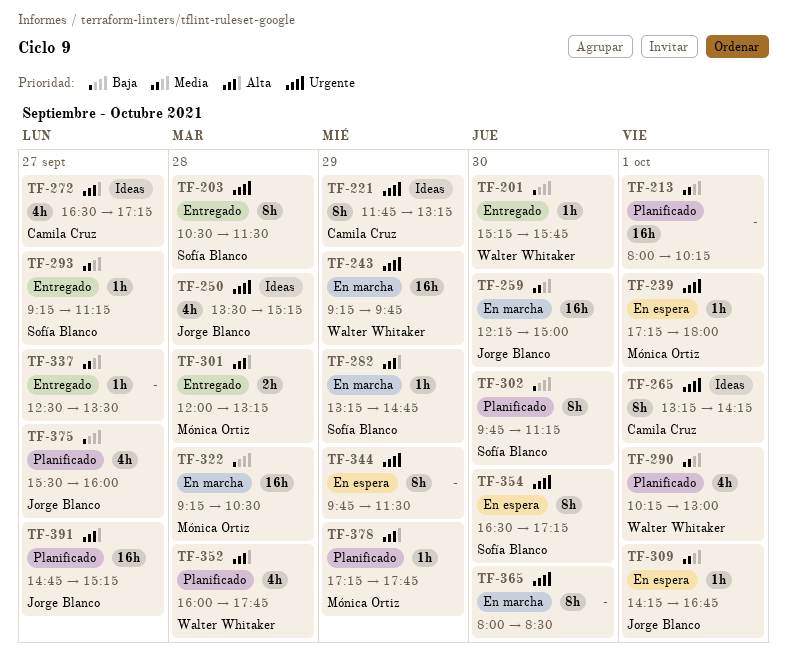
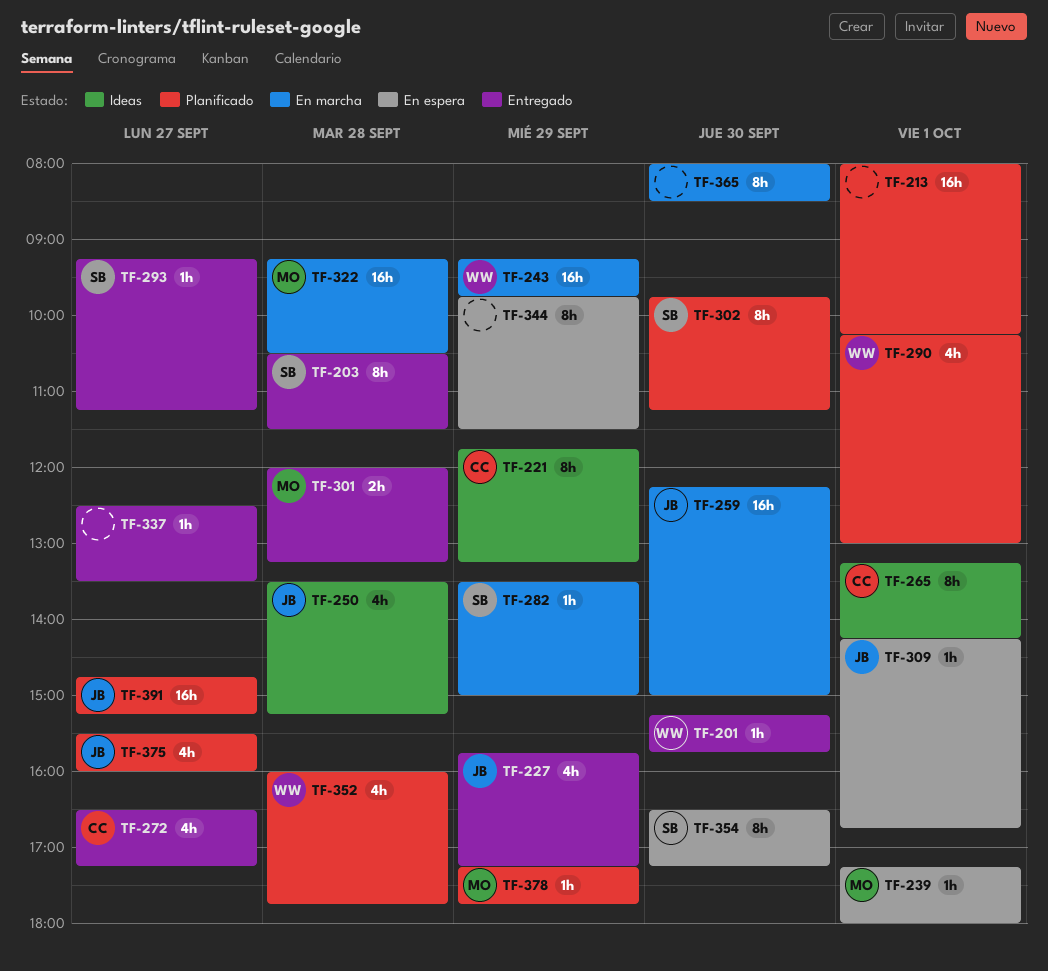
TF-227: none -> present
TF-272, status: Ideas -> Entregado
TF-282, begins: 13:15 -> 13:30
TF-282, ends: 14:45 -> 15:00

